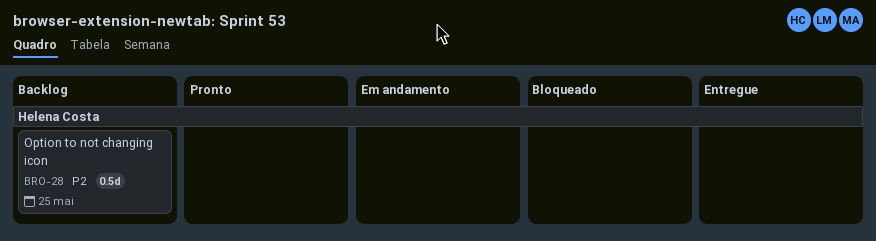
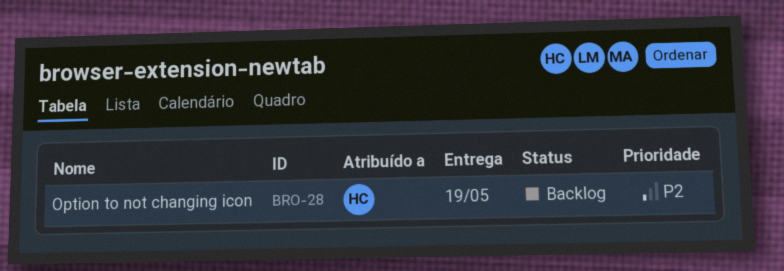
BRO-28, due: May 25 -> May 19

